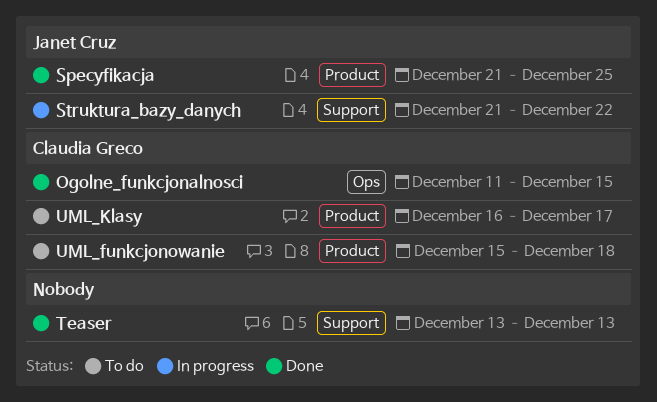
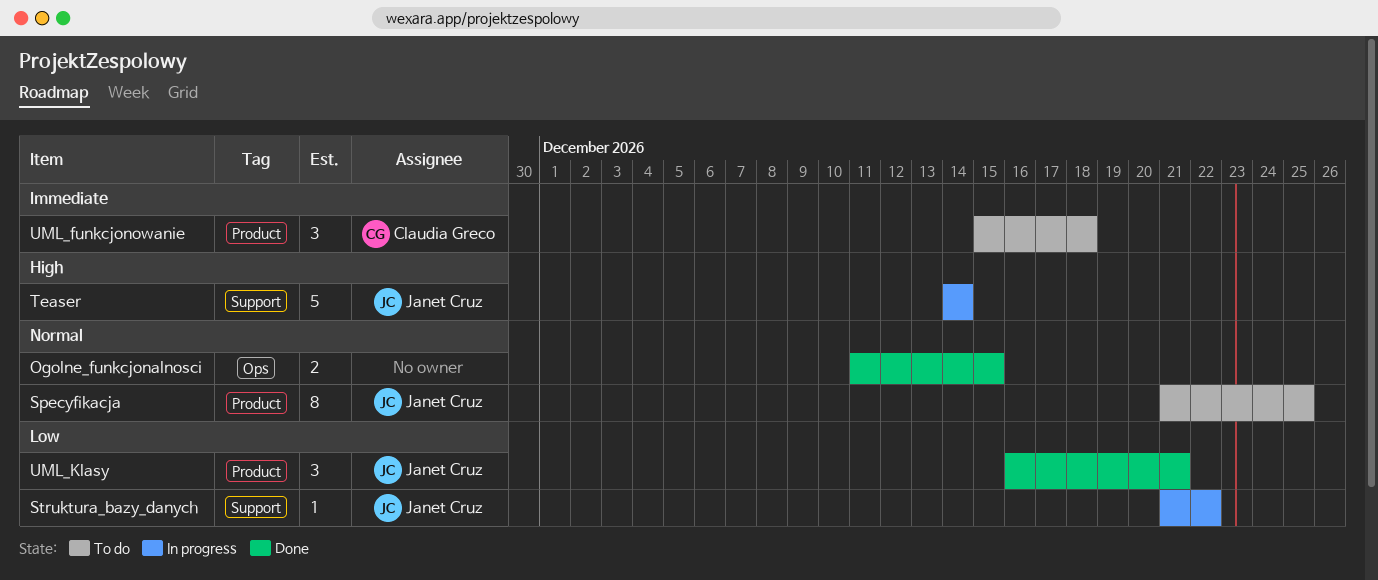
Ogolne_funkcjonalnosci, owner: Claudia Greco -> none
Specyfikacja, status: Done -> To do
Teaser, status: Done -> In progress
Teaser, owner: none -> Janet Cruz
Teaser, start: Dec 13 -> Dec 14
Teaser, due: Dec 13 -> Dec 14
UML_Klasy, status: To do -> Done
UML_Klasy, owner: Claudia Greco -> Janet Cruz
UML_Klasy, due: Dec 17 -> Dec 21

